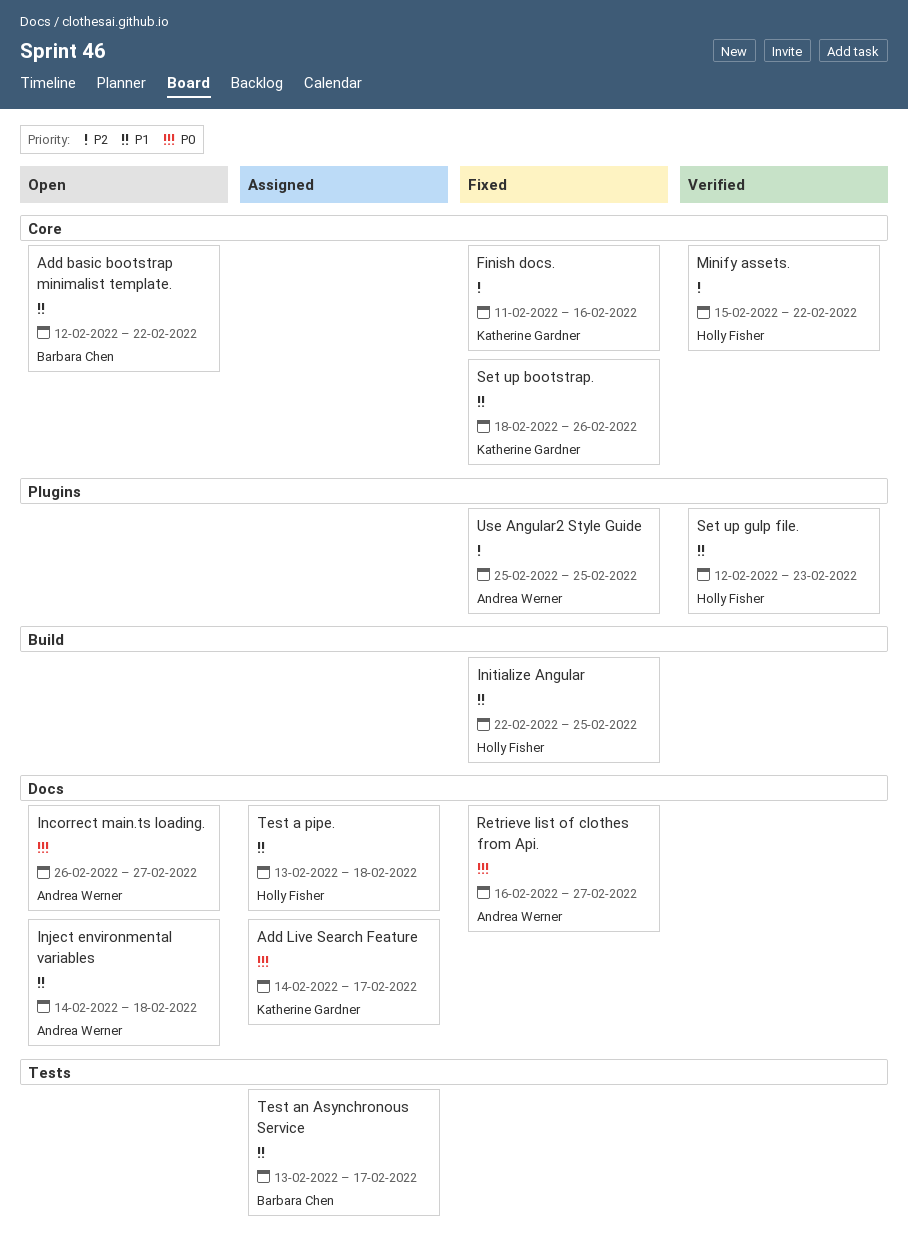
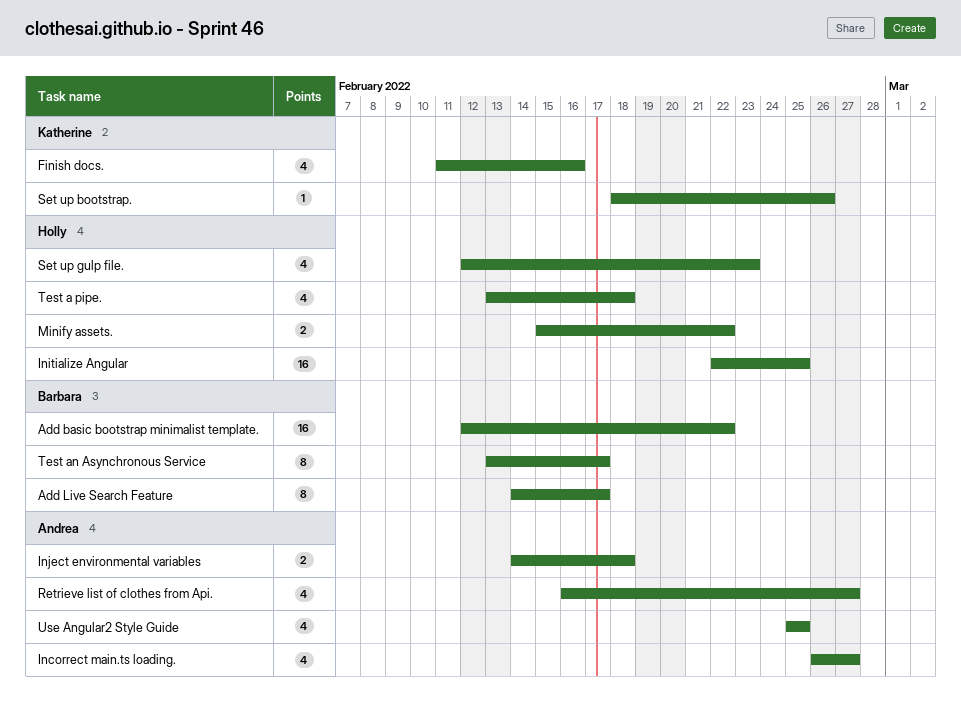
Add Live Search Feature, owner: Katherine Gardner -> Barbara Chen

